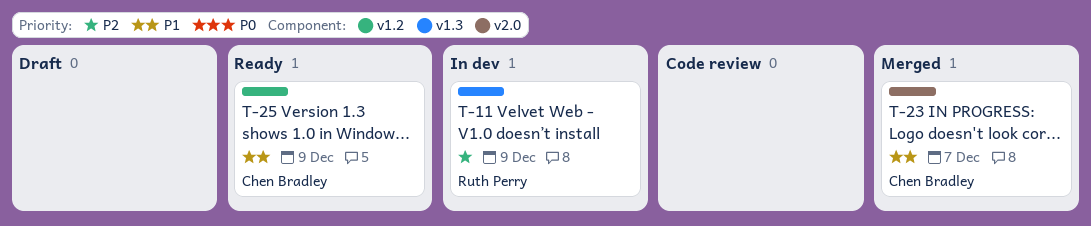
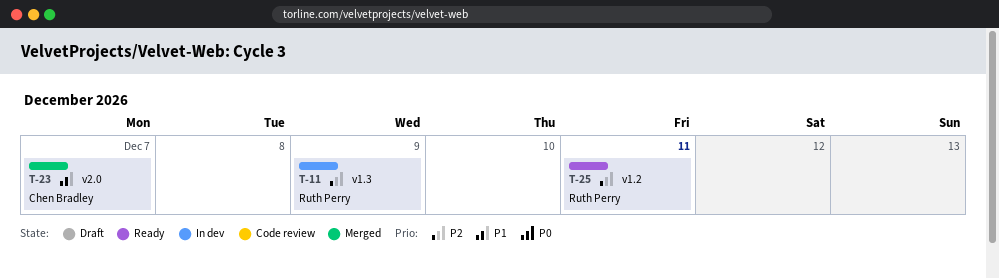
T-25, owner: Chen Bradley -> Ruth Perry
T-25, priority: P1 -> P2
T-25, due: Dec 9 -> Dec 11

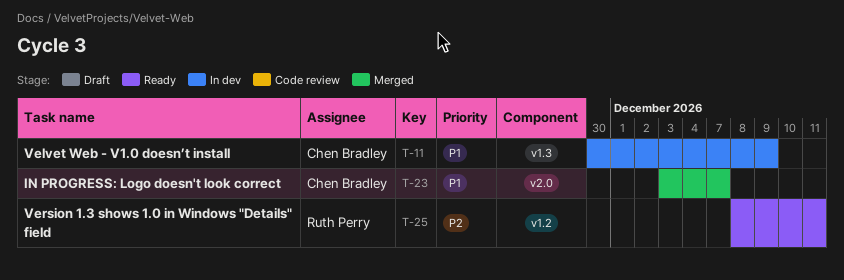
T-11, owner: Ruth Perry -> Chen Bradley
T-11, priority: P2 -> P1

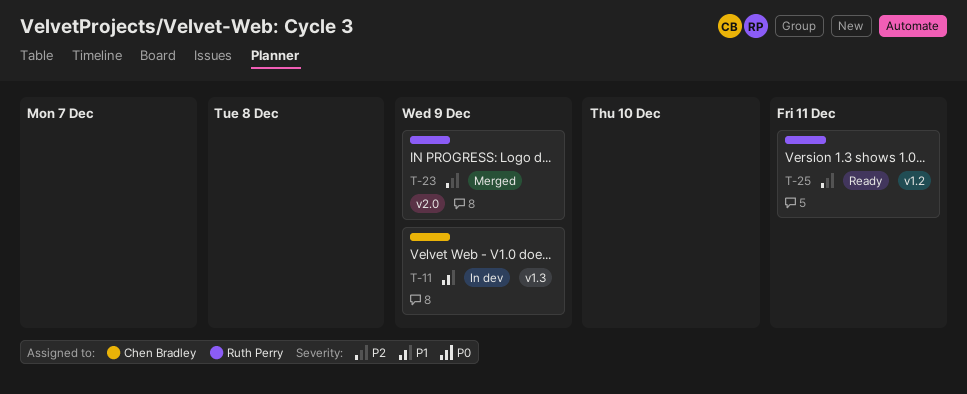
T-23, owner: Chen Bradley -> Ruth Perry
T-23, priority: P1 -> P2
T-23, due: Dec 7 -> Dec 9

